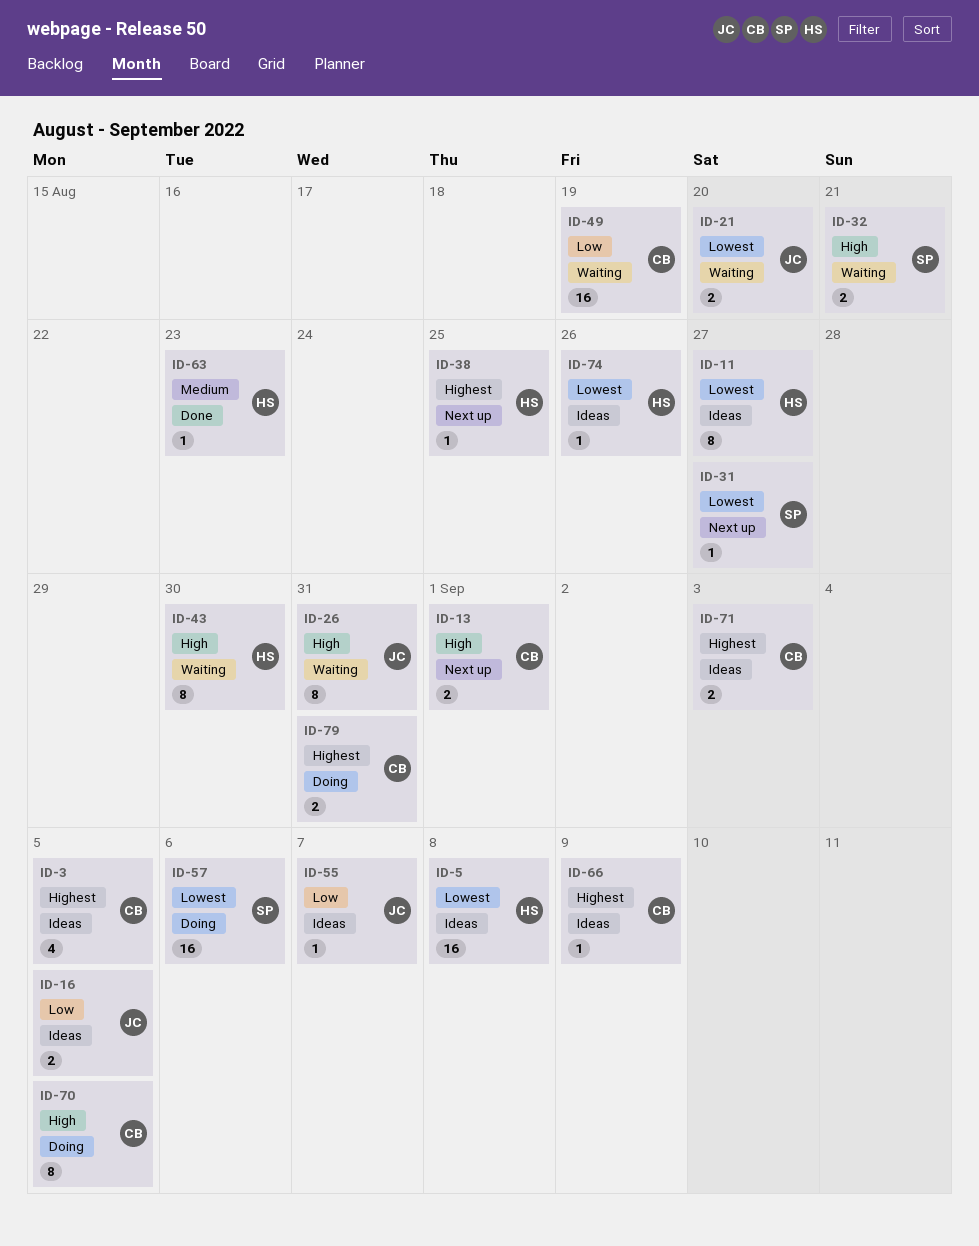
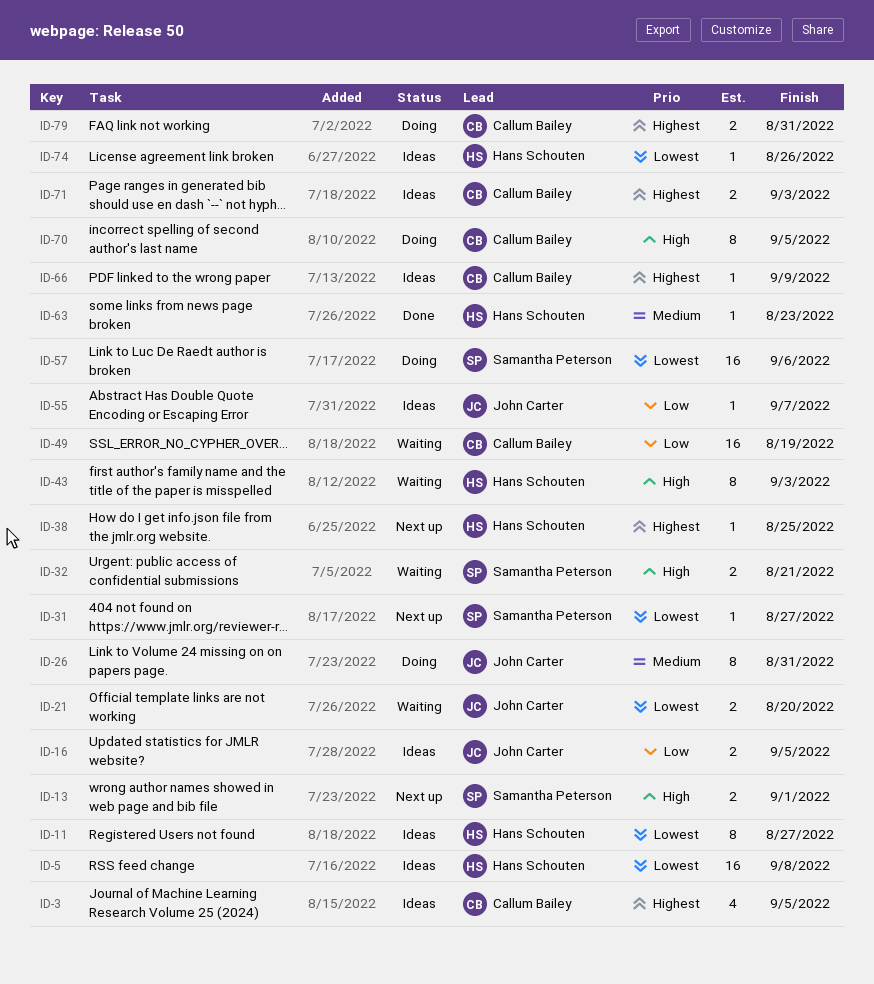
ID-13, owner: Callum Bailey -> Samantha Peterson
ID-26, status: Waiting -> Doing
ID-26, priority: High -> Medium
ID-43, due: Aug 30 -> Sep 3

